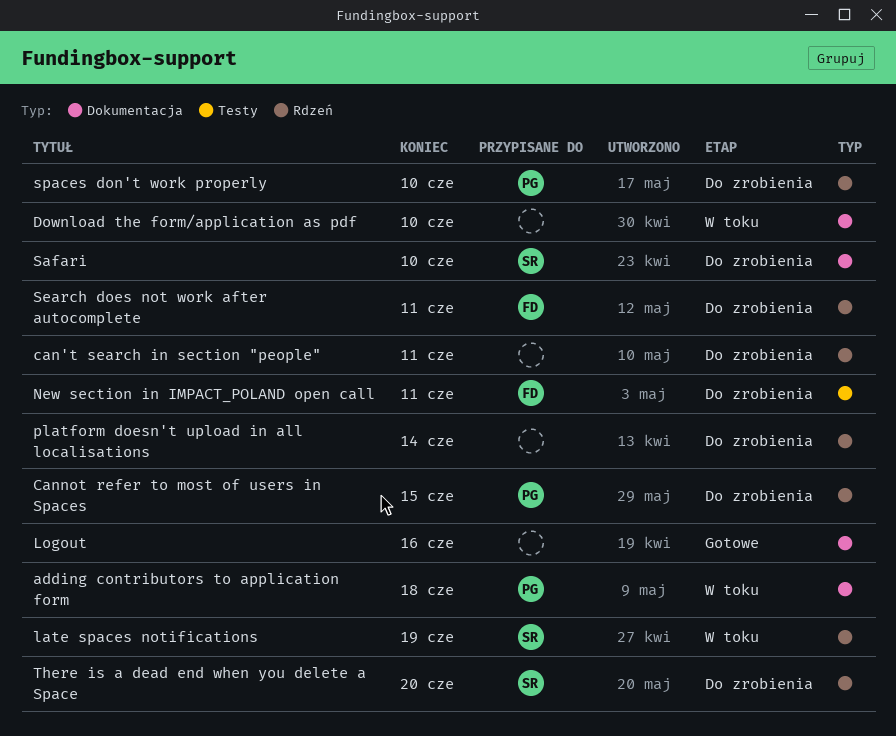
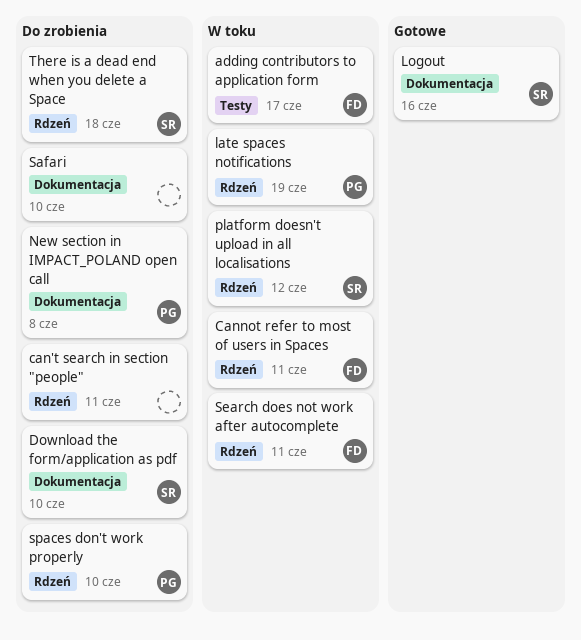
adding contributors to application form, owner: PG -> FD
adding contributors to application form, label: Dokumentacja -> Testy
adding contributors to application form, due: Jun 18 -> Jun 17
Cannot refer to most of users in Spaces, status: Do zrobienia -> W toku
Cannot refer to most of users in Spaces, owner: PG -> FD
Cannot refer to most of users in Spaces, due: Jun 15 -> Jun 11
Download the form/application as pdf, status: W toku -> Do zrobienia
Download the form/application as pdf, owner: none -> SR
late spaces notifications, owner: SR -> PG
Logout, owner: none -> SR
New section in IMPACT_POLAND open call, owner: FD -> PG
New section in IMPACT_POLAND open call, label: Testy -> Dokumentacja
New section in IMPACT_POLAND open call, due: Jun 11 -> Jun 8
platform doesn't upload in all localisations, status: Do zrobienia -> W toku
platform doesn't upload in all localisations, owner: none -> SR
platform doesn't upload in all localisations, due: Jun 14 -> Jun 12
Safari, owner: SR -> none
Search does not work after autocomplete, status: Do zrobienia -> W toku
There is a dead end when you delete a Space, due: Jun 20 -> Jun 18

